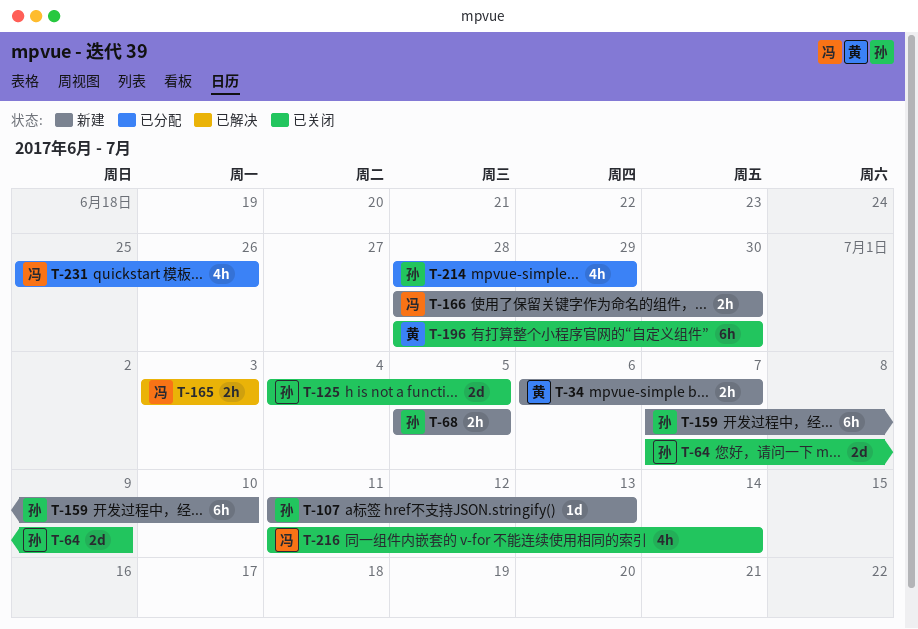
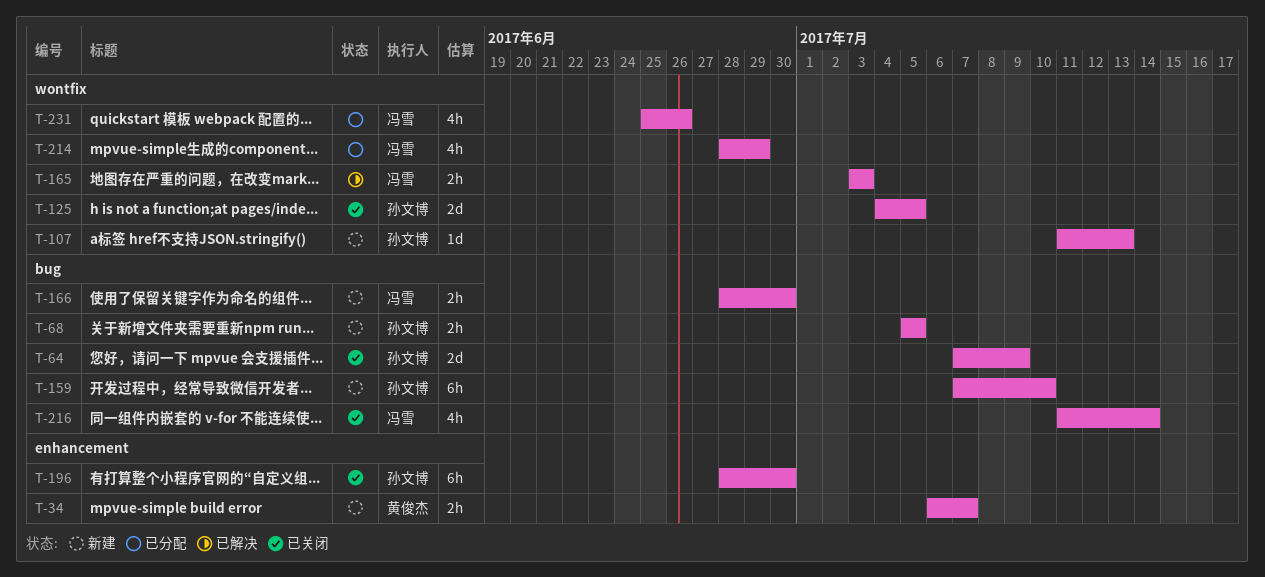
T-196, owner: 黄俊杰 -> 孙文博
T-214, owner: 孙文博 -> 冯雪

